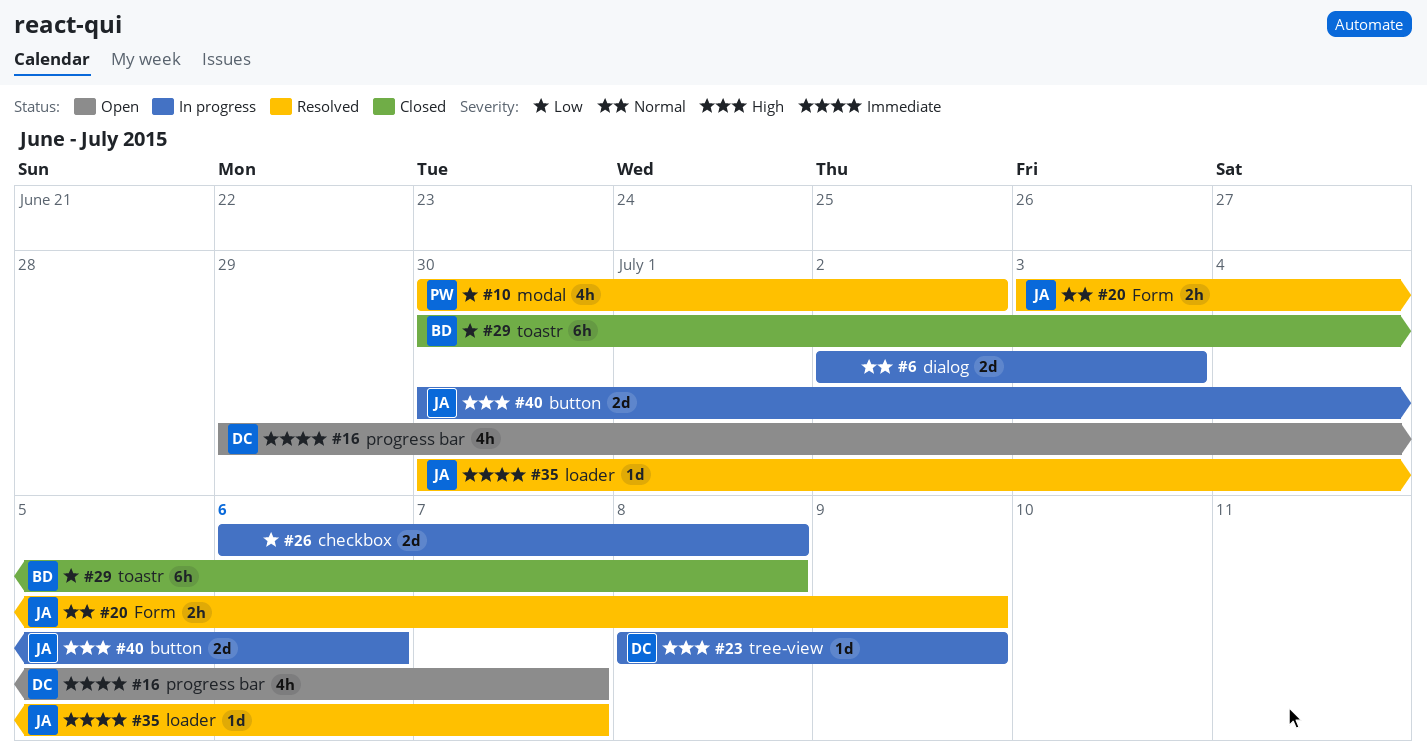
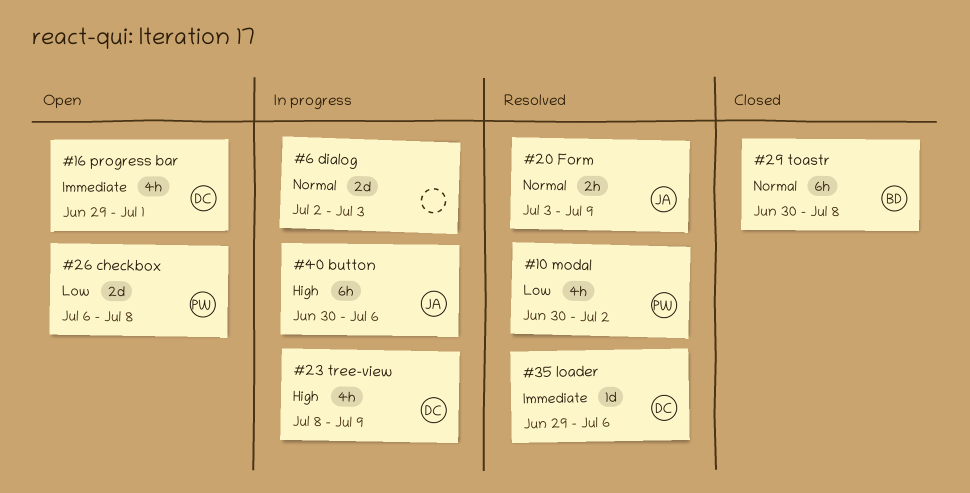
#16, due: Jul 7 -> Jul 1
#23, estimate: 1d -> 4h
#26, status: In progress -> Open
#26, owner: none -> PW
#29, priority: Low -> Normal
#35, owner: JA -> DC
#35, start: Jun 30 -> Jun 29
#35, due: Jul 7 -> Jul 6
#40, estimate: 2d -> 6h

